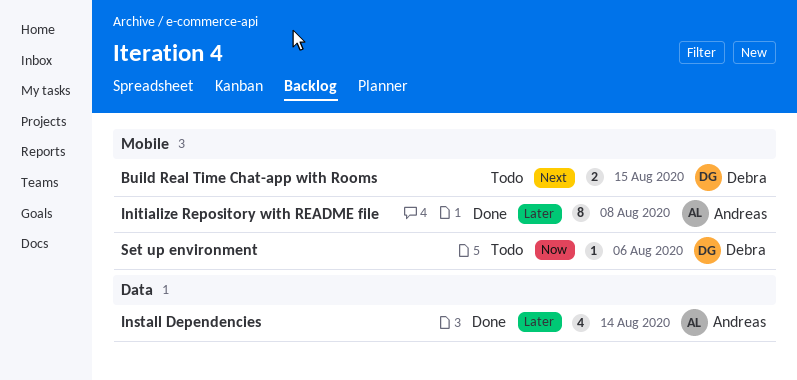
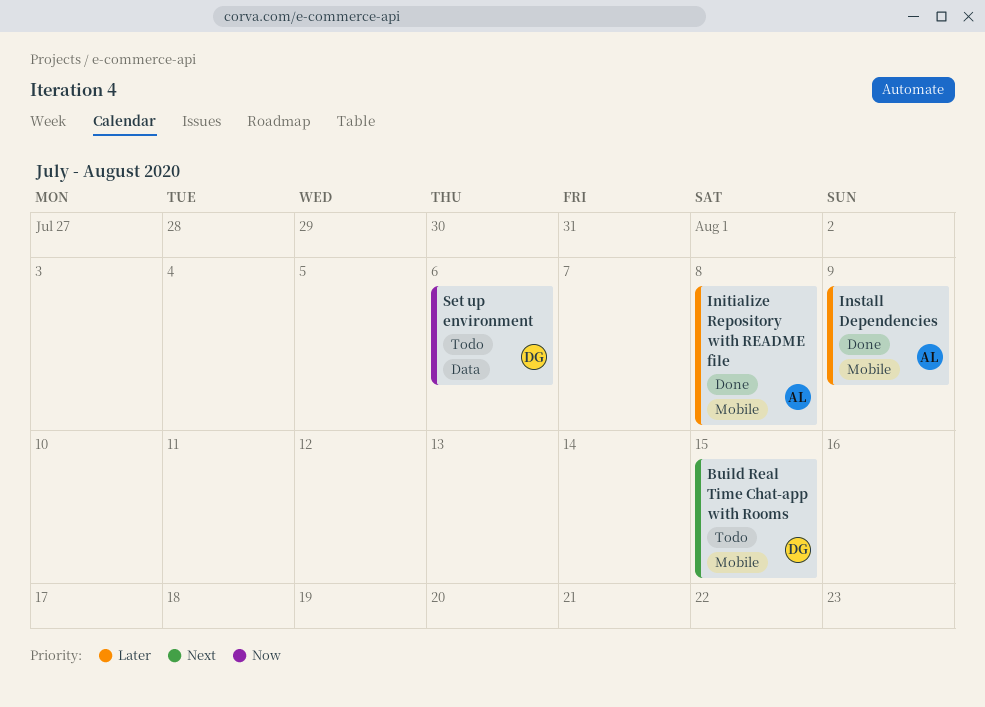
Install Dependencies, label: Data -> Mobile
Install Dependencies, due: Aug 14 -> Aug 9
Set up environment, label: Mobile -> Data

